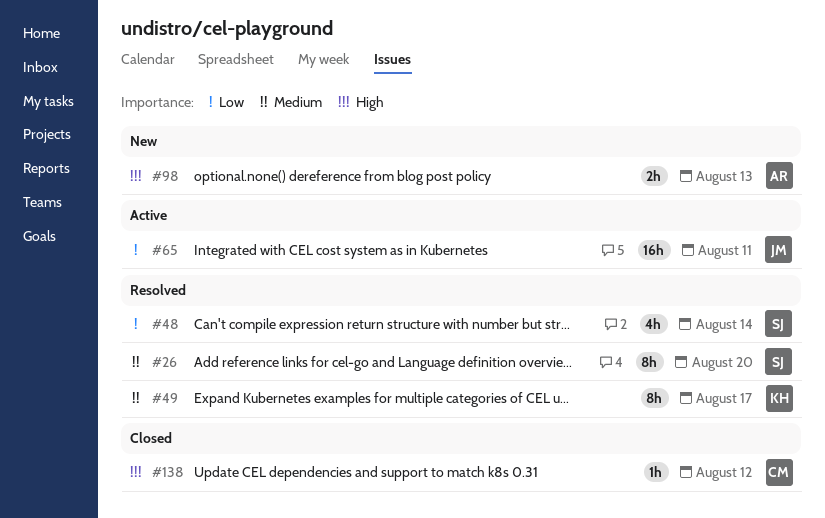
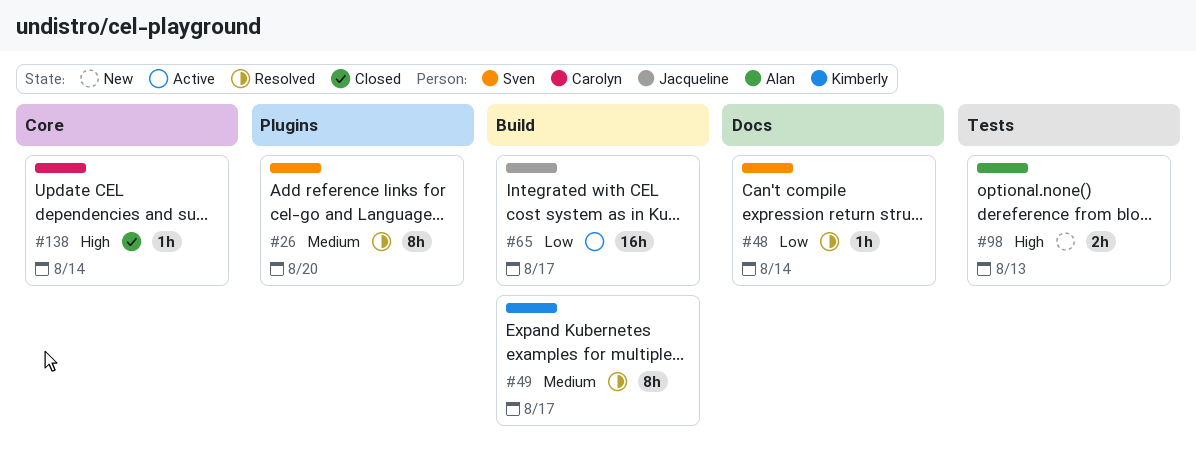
#48, estimate: 4h -> 1h
#65, due: Aug 11 -> Aug 17
#138, due: Aug 12 -> Aug 14

